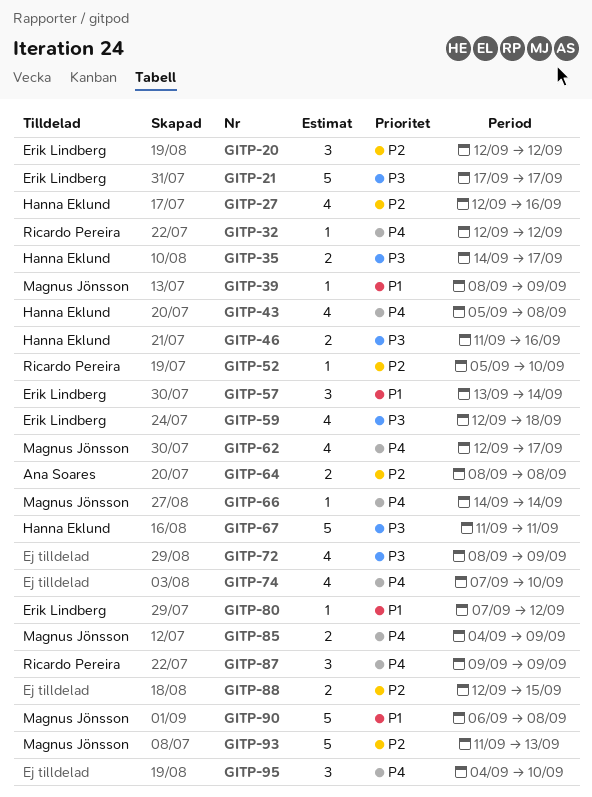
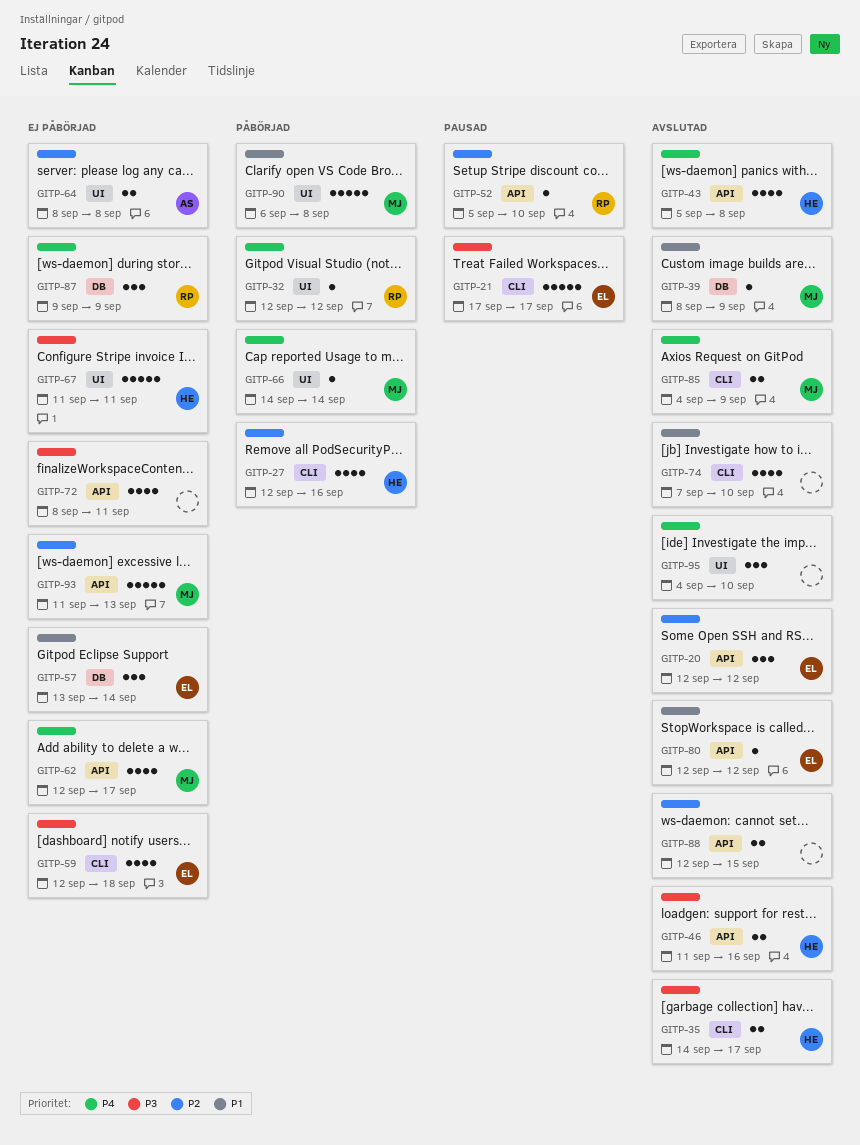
GITP-72, due: Sep 9 -> Sep 11
GITP-74, priority: P4 -> P1
GITP-80, start: Sep 7 -> Sep 12

